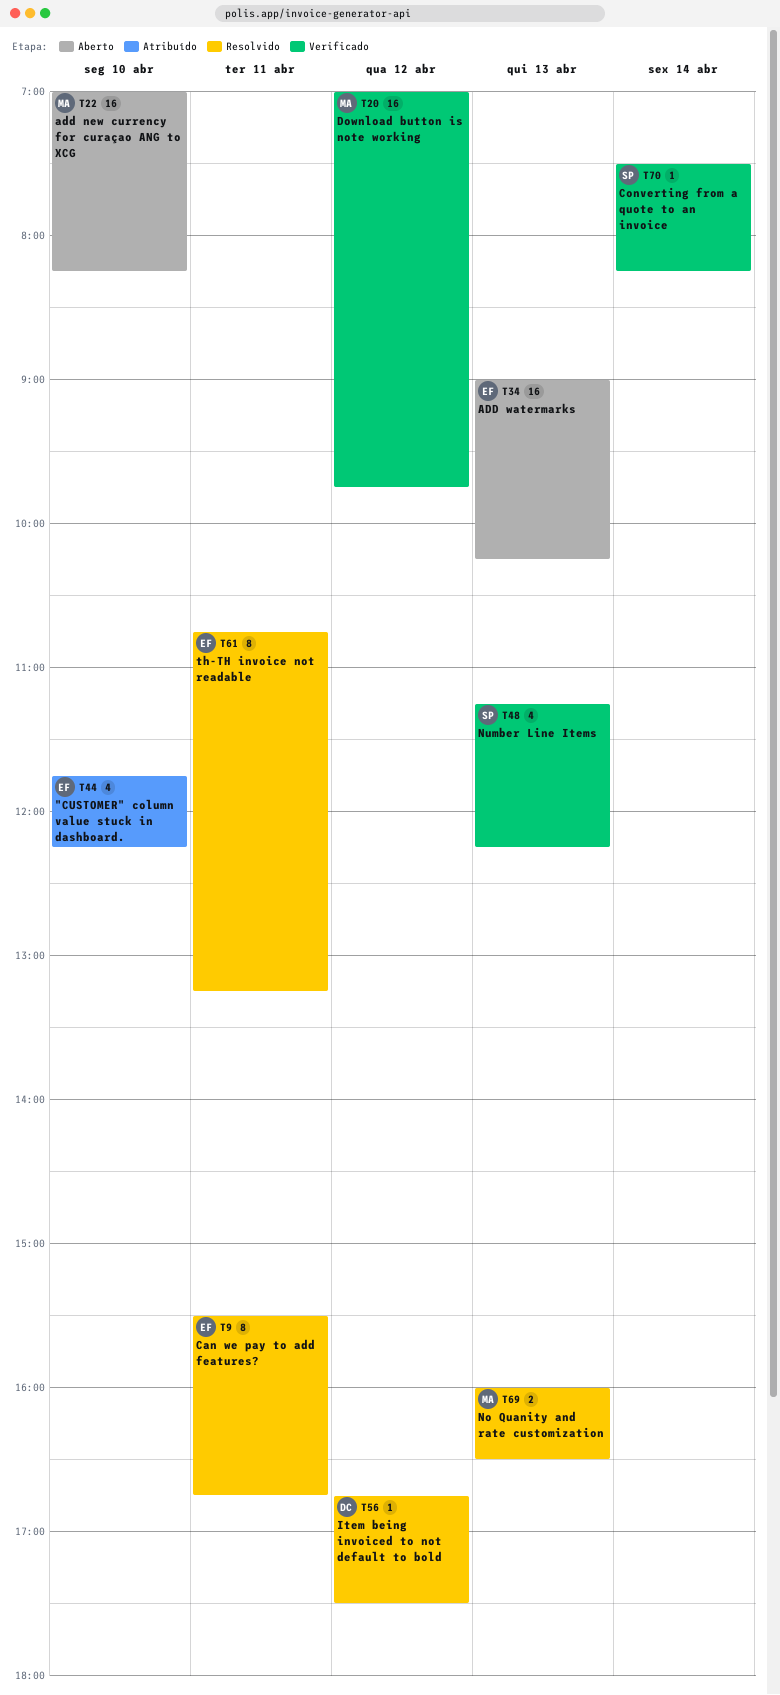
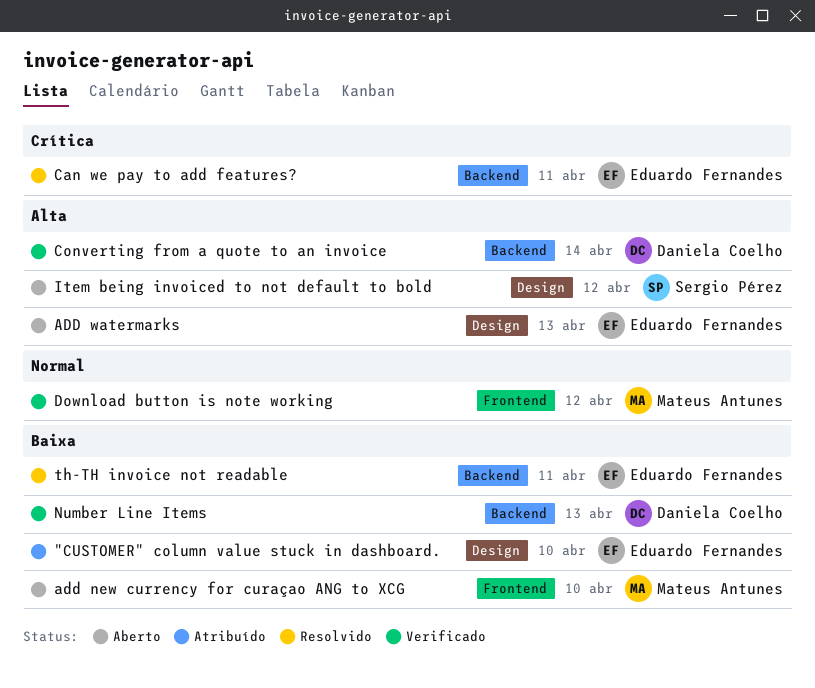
Converting from a quote to an invoice, owner: Sergio Pérez -> Daniela Coelho
Item being invoiced to not default to bold, status: Resolvido -> Aberto
Item being invoiced to not default to bold, owner: Daniela Coelho -> Sergio Pérez
No Quanity and rate customization: present -> none
Number Line Items, owner: Sergio Pérez -> Daniela Coelho

